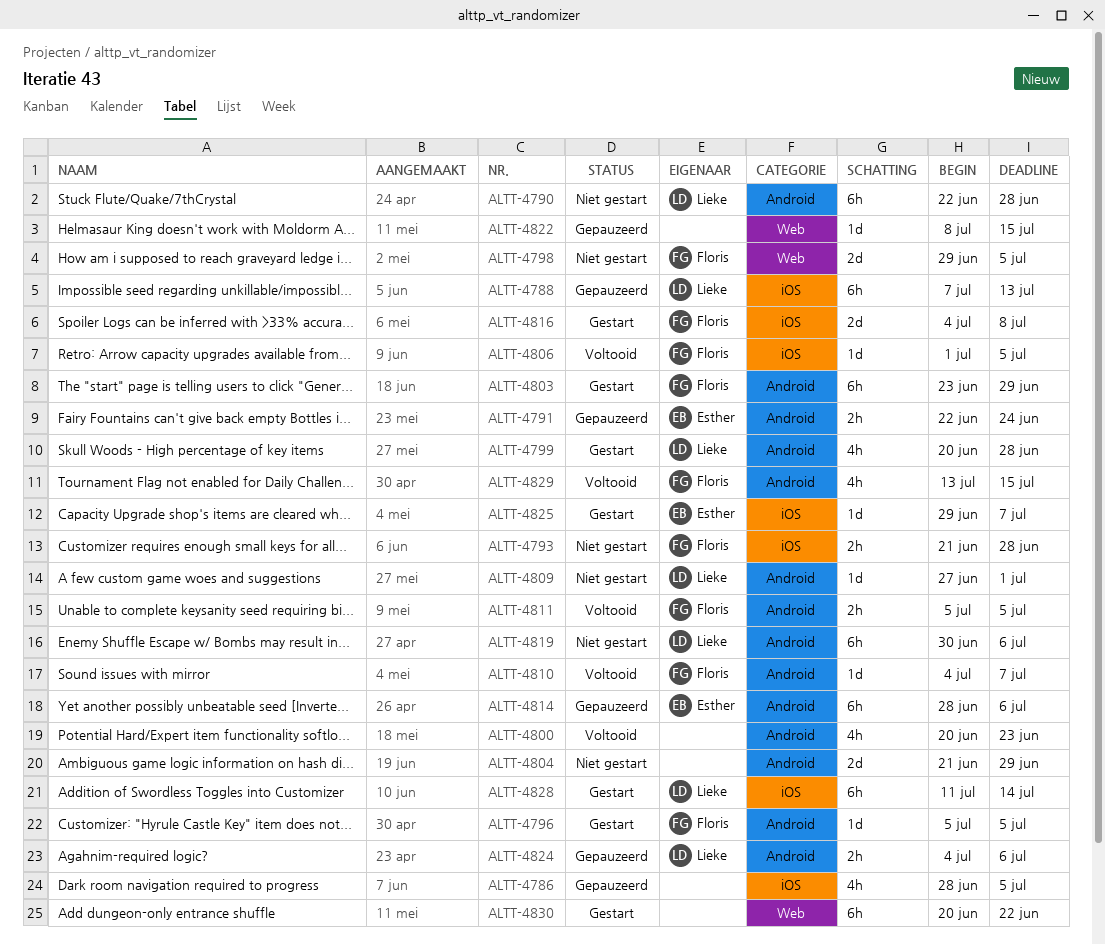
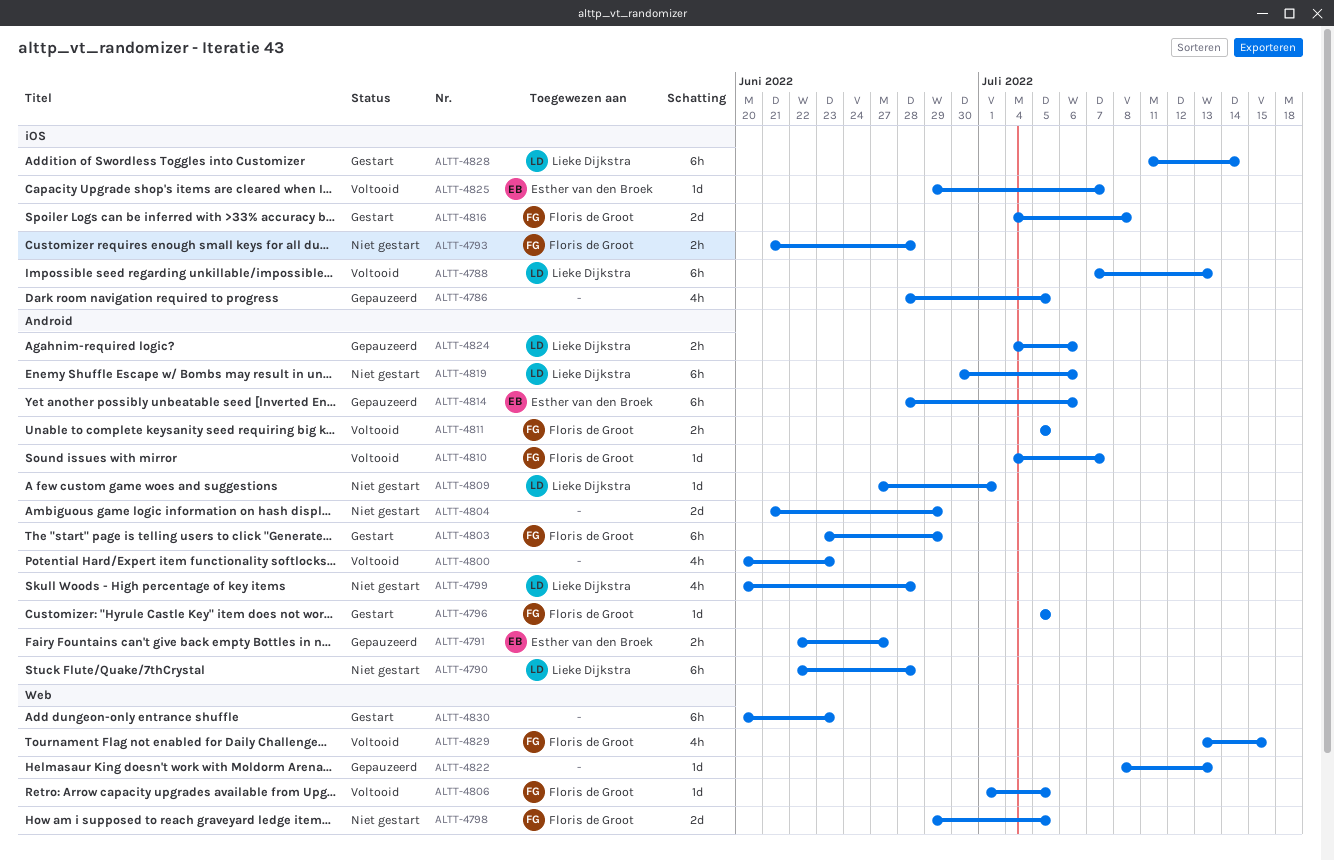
ALTT-4788, status: Gepauzeerd -> Voltooid
ALTT-4791, due: Jun 24 -> Jun 27
ALTT-4799, status: Gestart -> Niet gestart
ALTT-4806, label: iOS -> Web
ALTT-4822, due: Jul 15 -> Jul 13
ALTT-4825, status: Gestart -> Voltooid
ALTT-4829, label: Android -> Web
ALTT-4830, due: Jun 22 -> Jun 23

